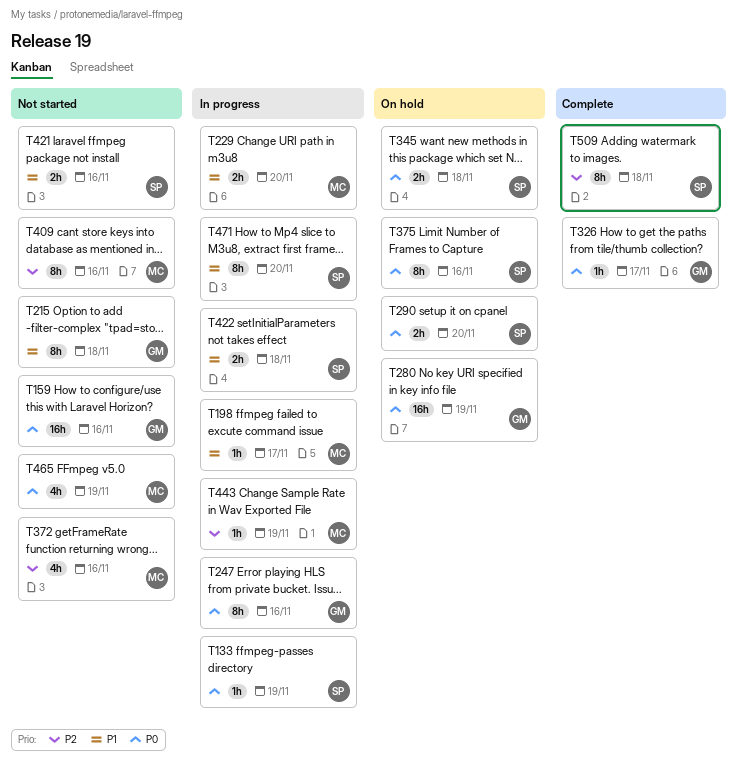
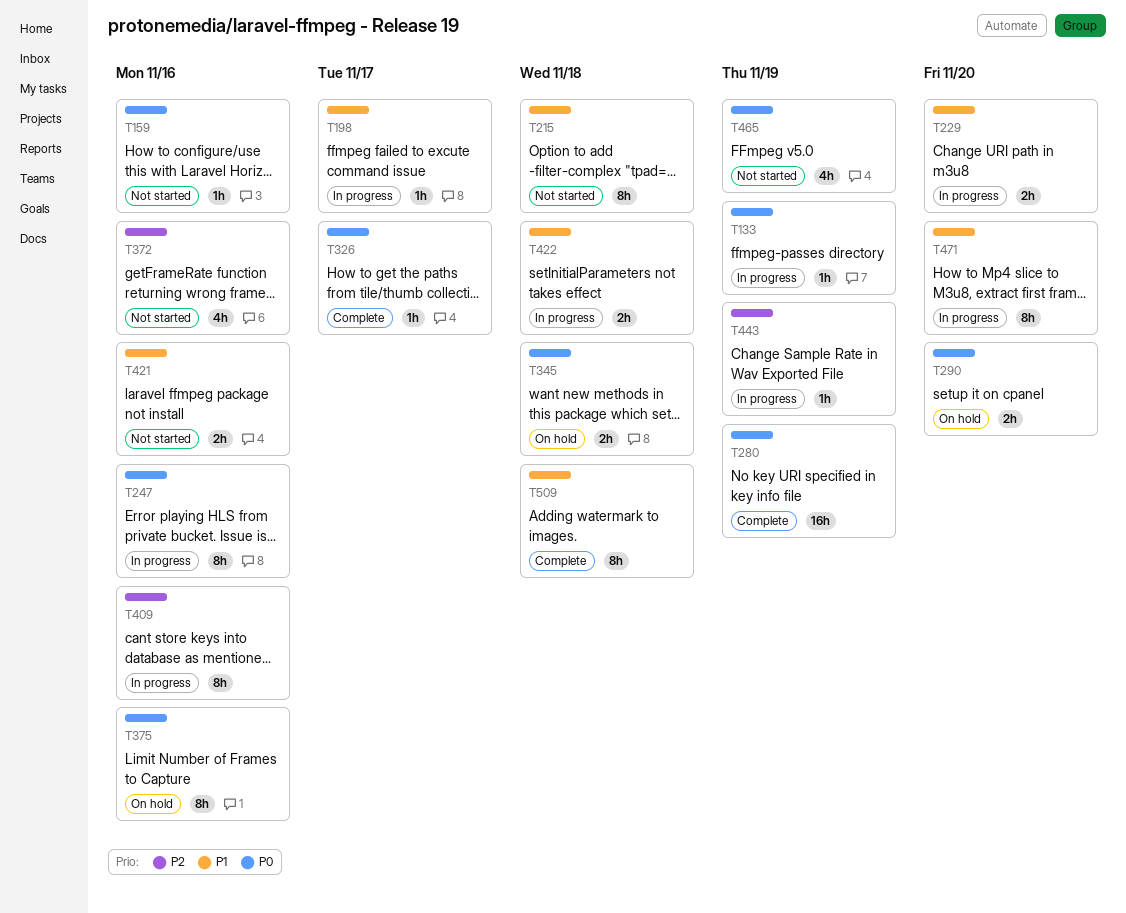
T159, estimate: 16h -> 1h
T280, status: On hold -> Complete
T409, status: Not started -> In progress
T509, priority: P2 -> P1

